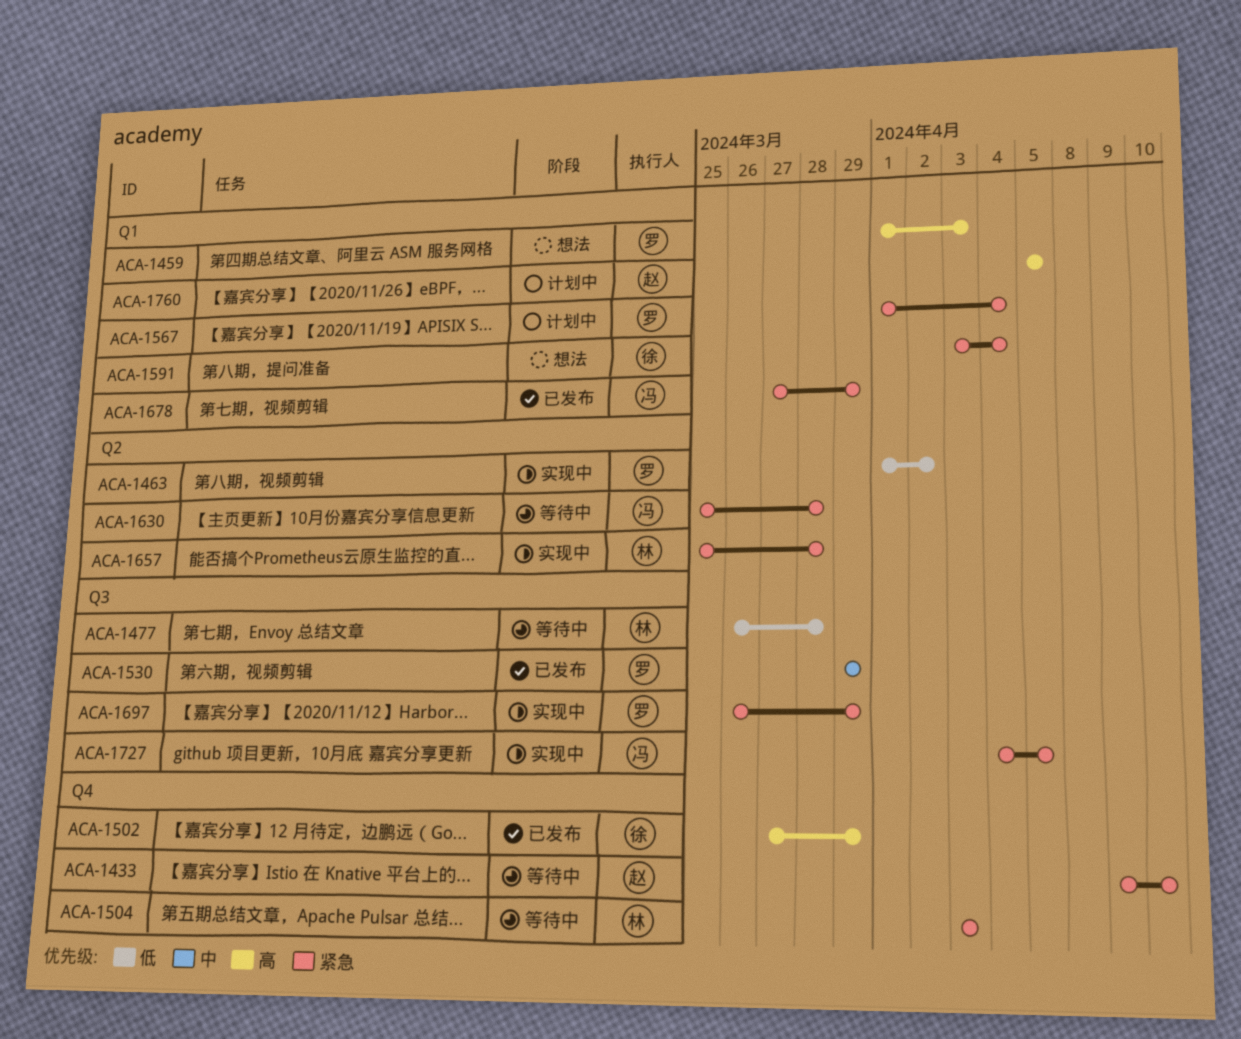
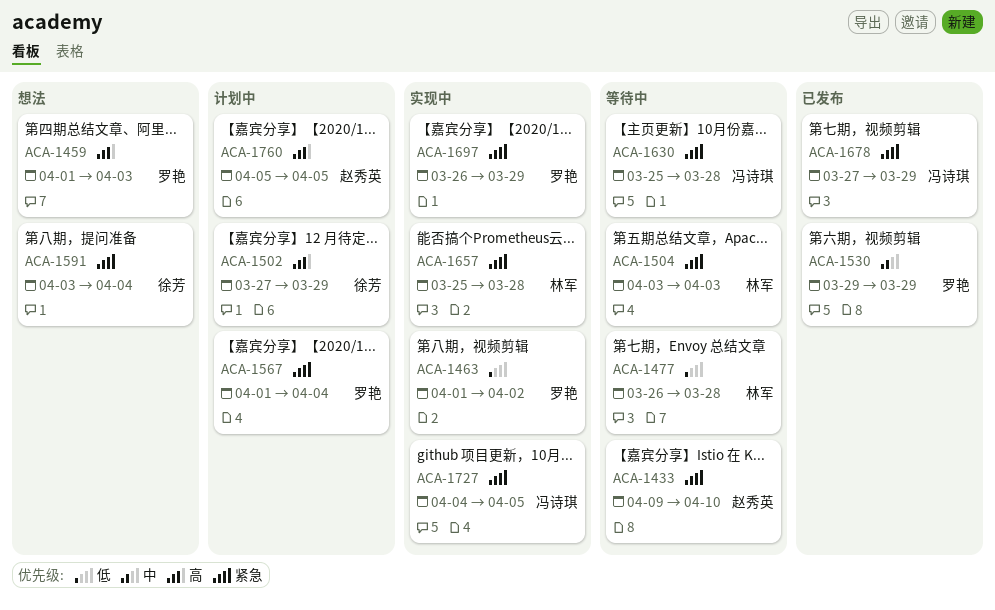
ACA-1502, status: 已发布 -> 计划中

